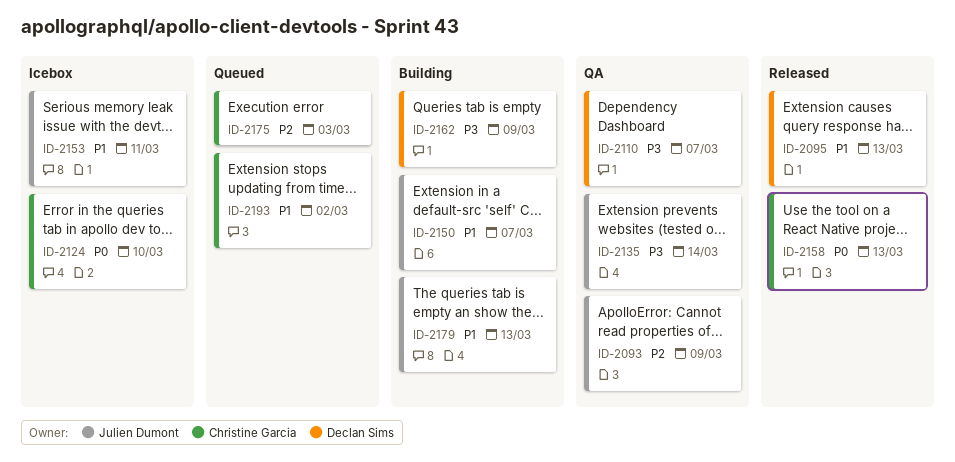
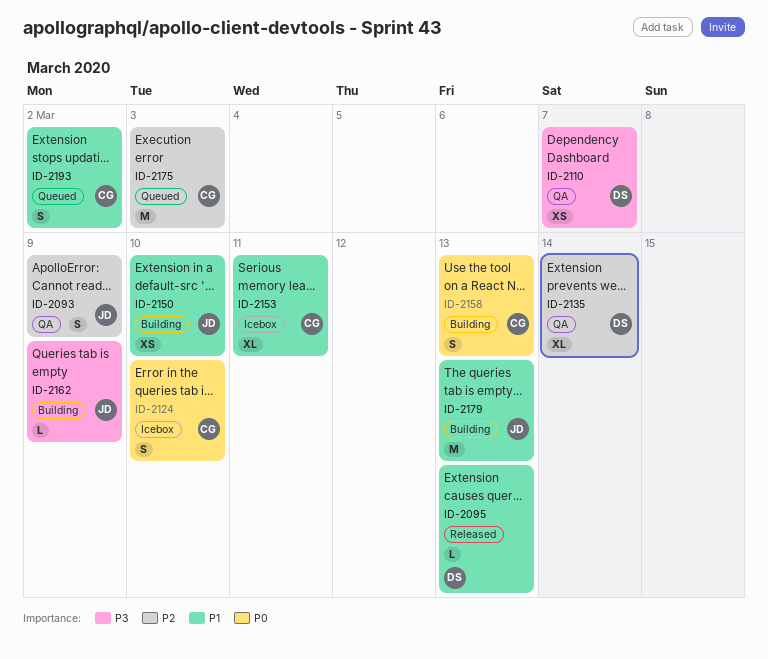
ID-2135, owner: Julien Dumont -> Declan Sims
ID-2135, priority: P3 -> P2
ID-2150, due: Mar 7 -> Mar 10
ID-2153, owner: Julien Dumont -> Christine Garcia
ID-2158, status: Released -> Building
ID-2162, owner: Declan Sims -> Julien Dumont

